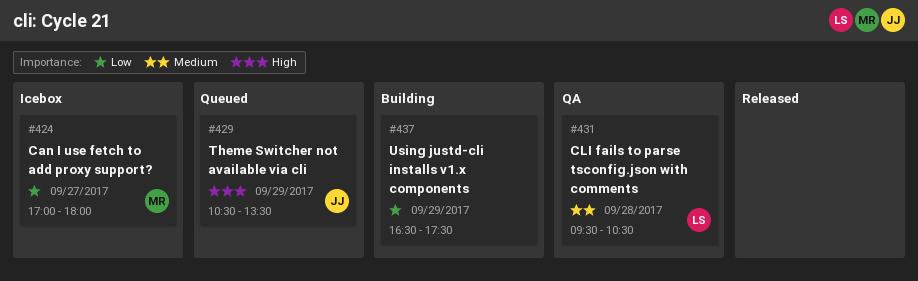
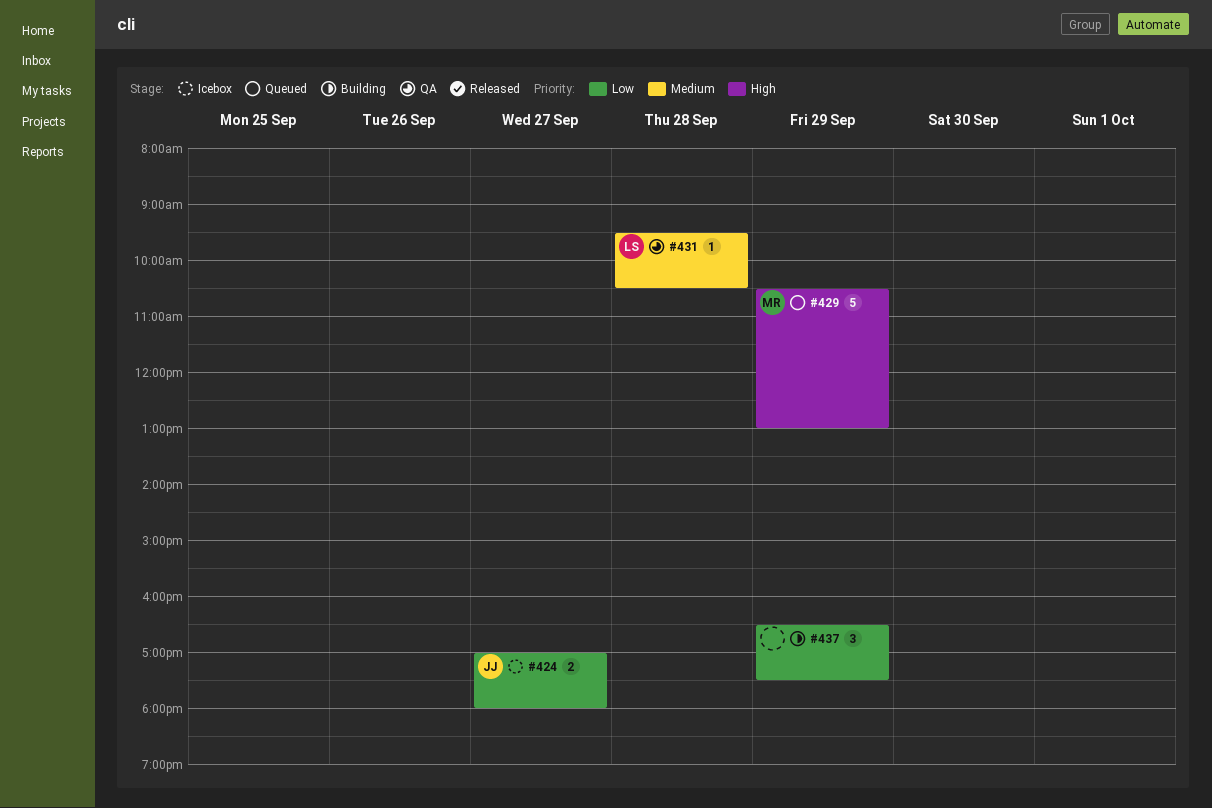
#424, owner: MR -> JJ
#429, owner: JJ -> MR
#429, ends: 13:30 -> 13:00

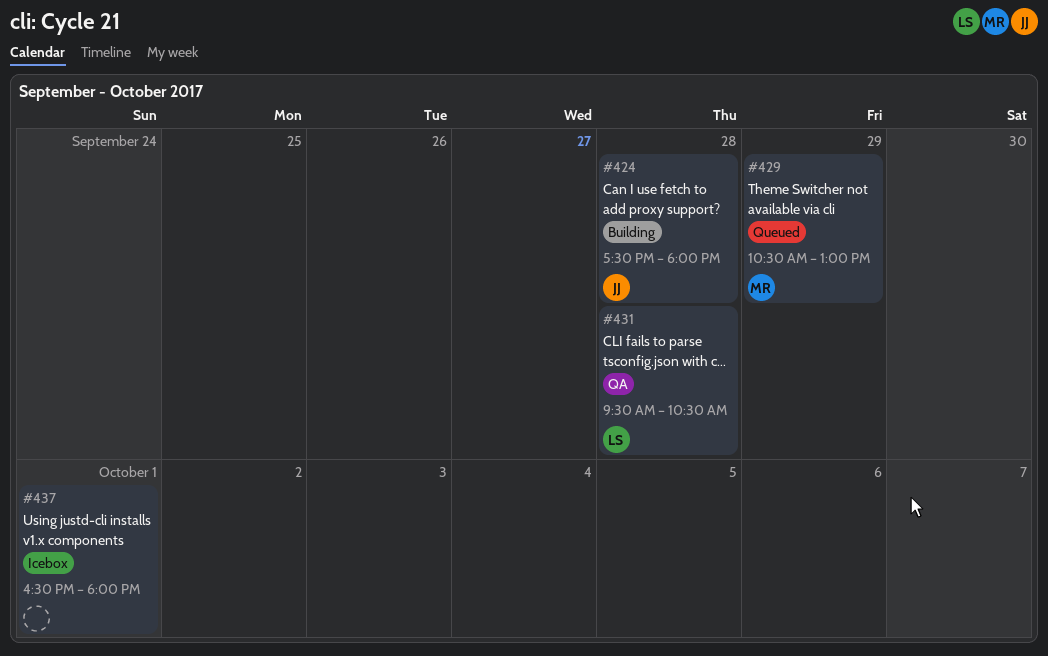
#424, status: Icebox -> Building
#424, day: Sep 27 -> Sep 28
#424, begins: 17:00 -> 17:30
#437, status: Building -> Icebox
#437, day: Sep 29 -> Oct 1
#437, ends: 17:30 -> 18:00

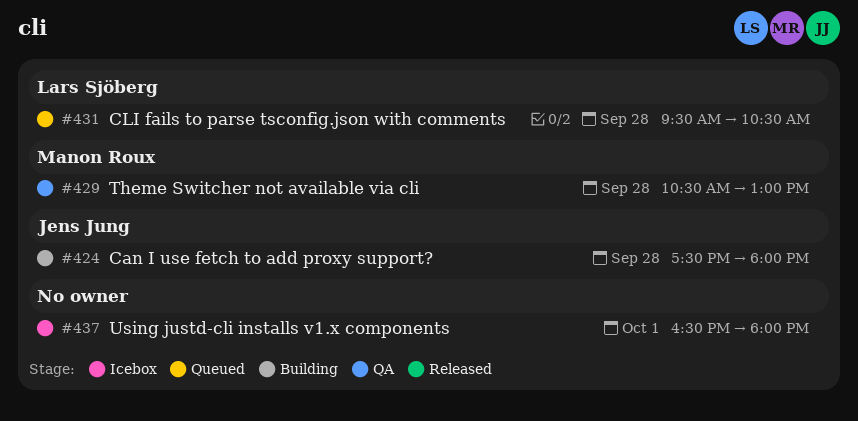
#429, status: Queued -> QA
#429, day: Sep 29 -> Sep 28
#431, status: QA -> Queued

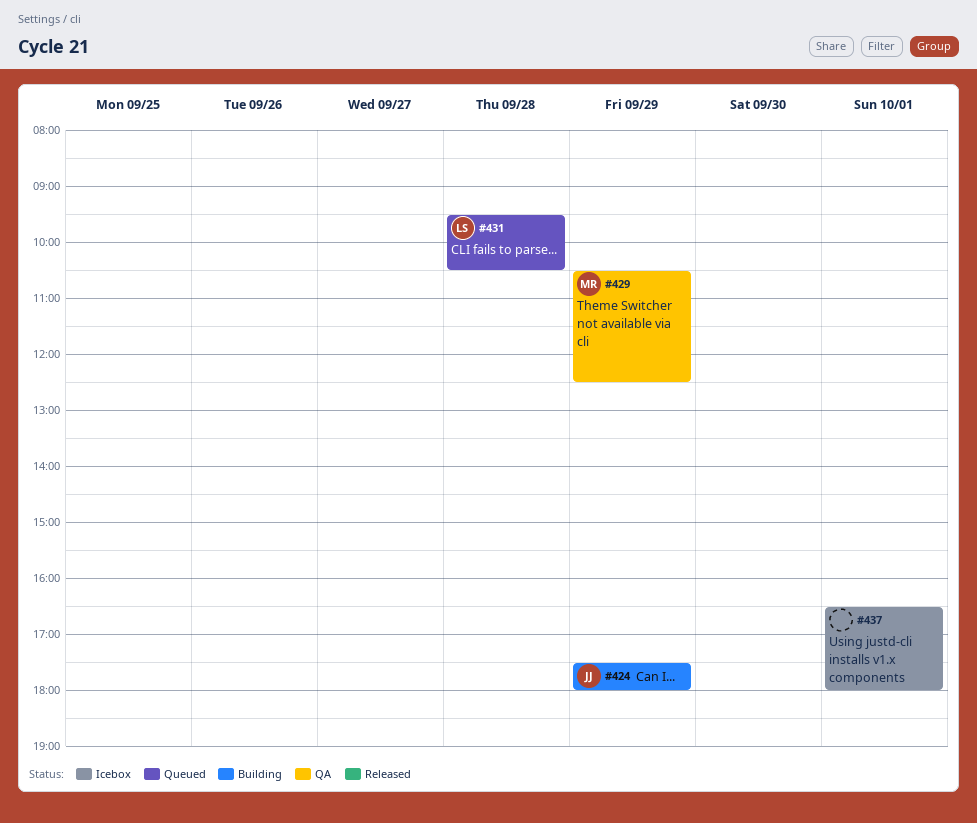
#424, day: Sep 28 -> Sep 29
#429, day: Sep 28 -> Sep 29
#429, ends: 13:00 -> 12:30

